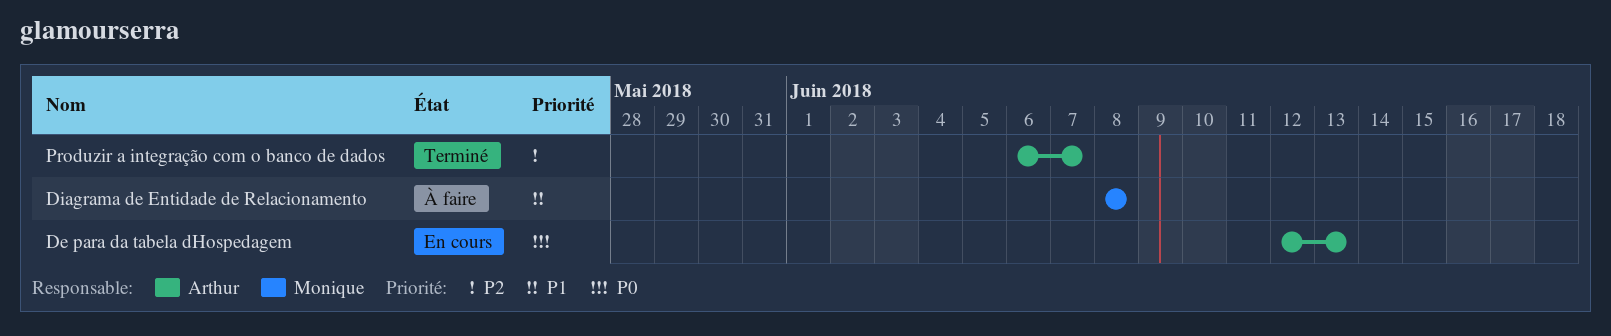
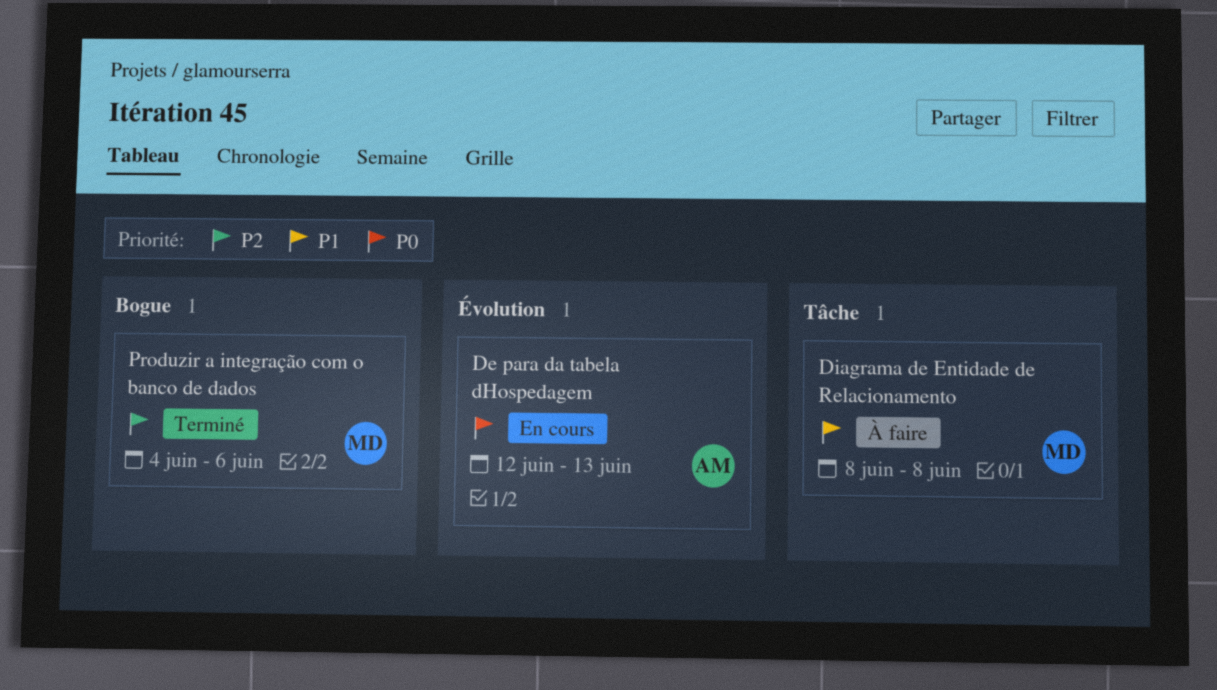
Produzir a integração com o banco de dados, owner: Arthur -> Monique
Produzir a integração com o banco de dados, start: Jun 6 -> Jun 4
Produzir a integração com o banco de dados, due: Jun 7 -> Jun 6

